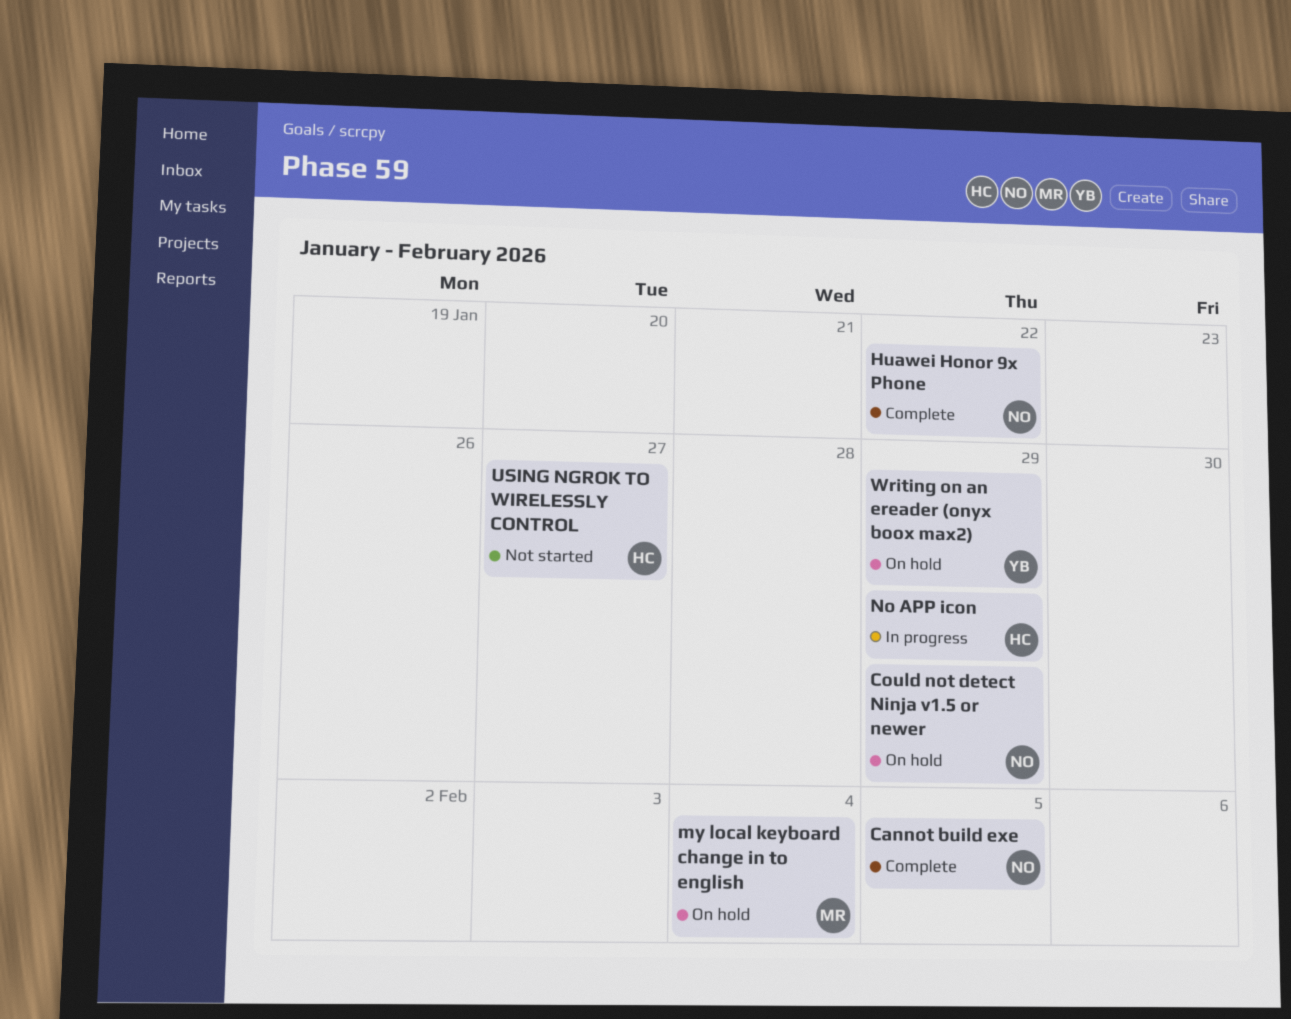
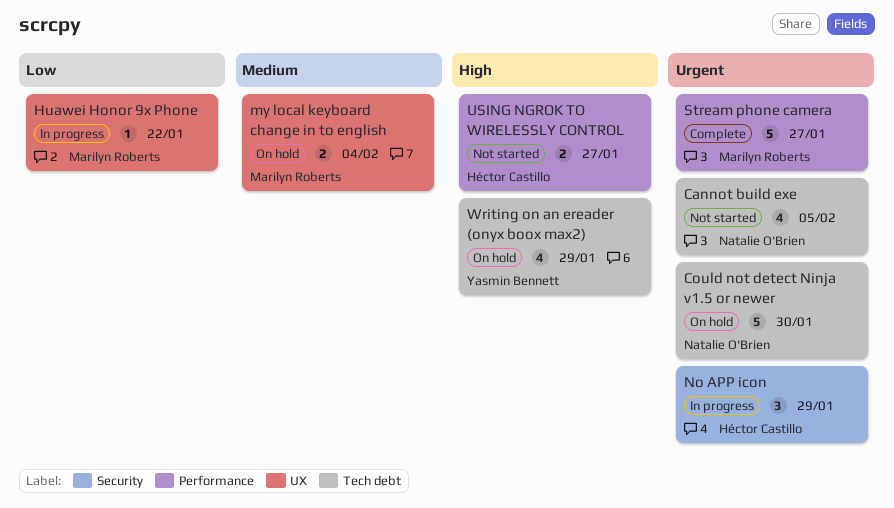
Cannot build exe, status: Complete -> Not started
Could not detect Ninja v1.5 or newer, due: Jan 29 -> Jan 30
Huawei Honor 9x Phone, status: Complete -> In progress
Huawei Honor 9x Phone, owner: Natalie O'Brien -> Marilyn Roberts
Stream phone camera: none -> present

